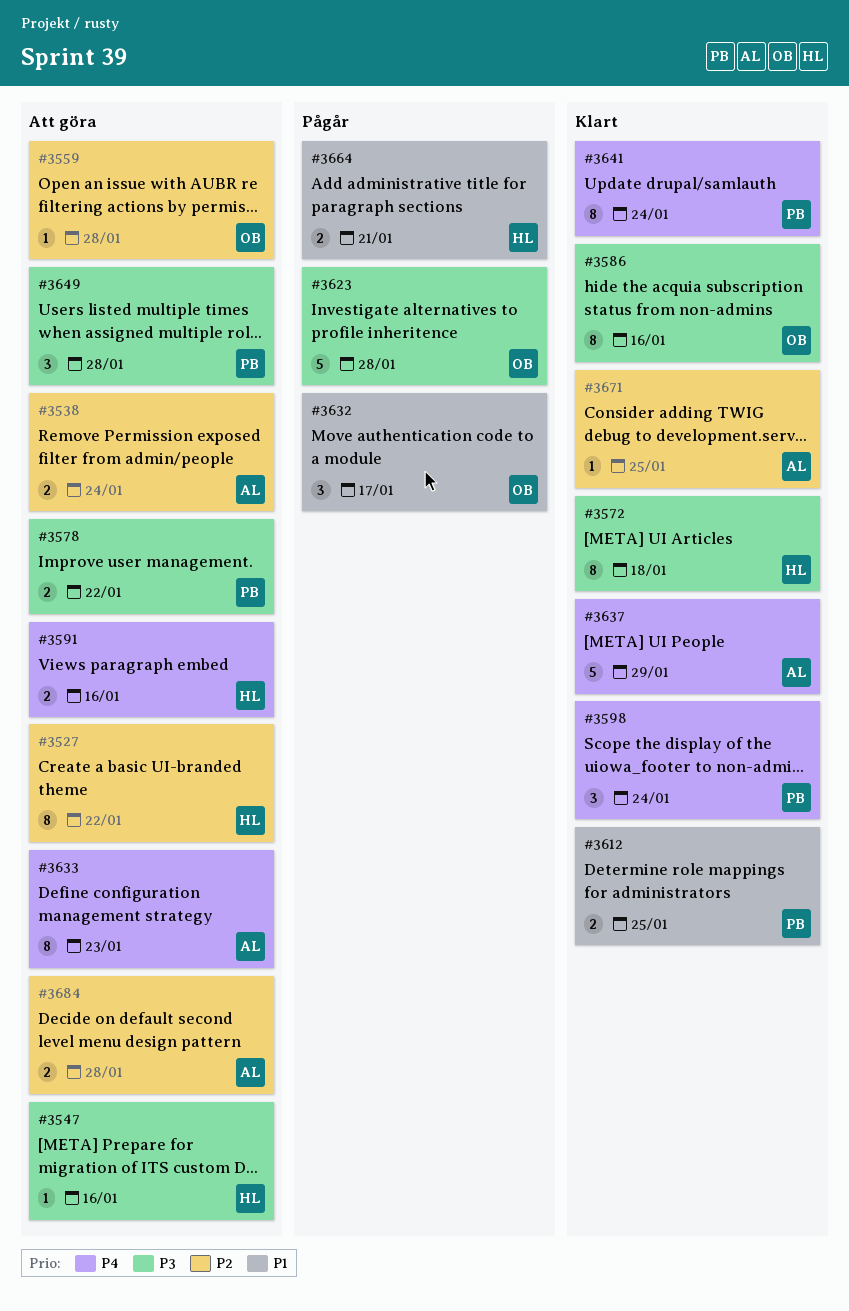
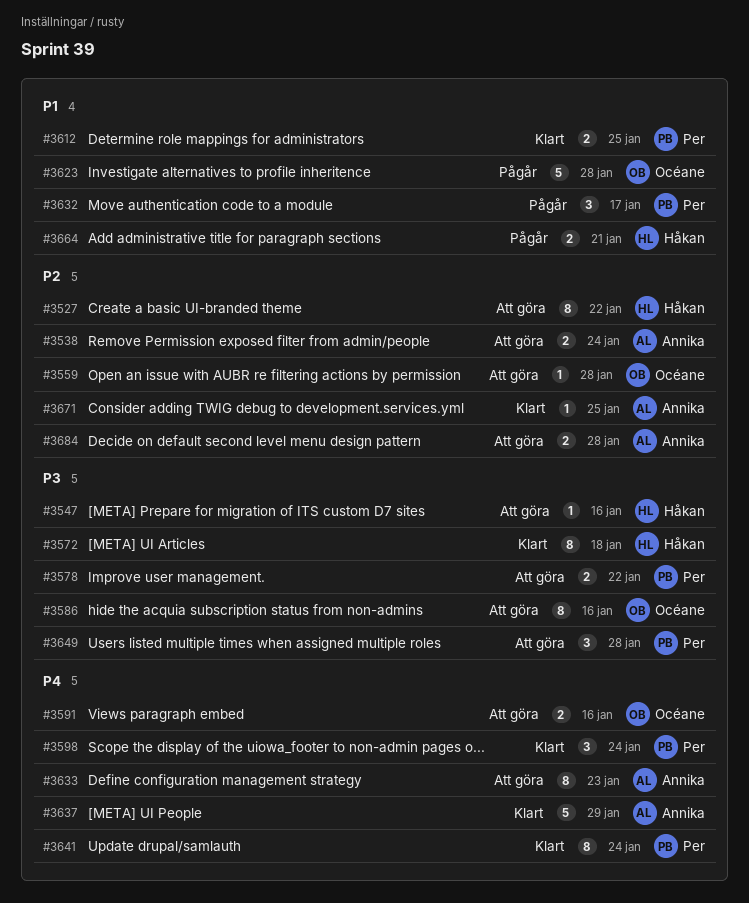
#3586, status: Klart -> Att göra
#3591, owner: Håkan -> Océane
#3623, priority: P3 -> P1
#3632, owner: Océane -> Per

